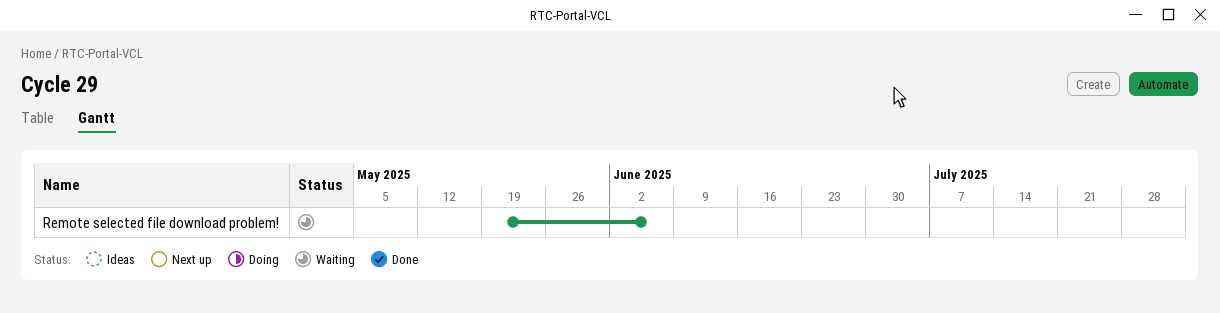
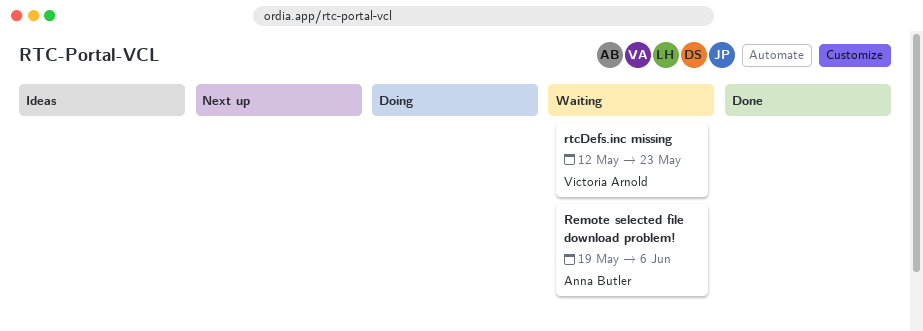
rtcDefs.inc missing: none -> present

